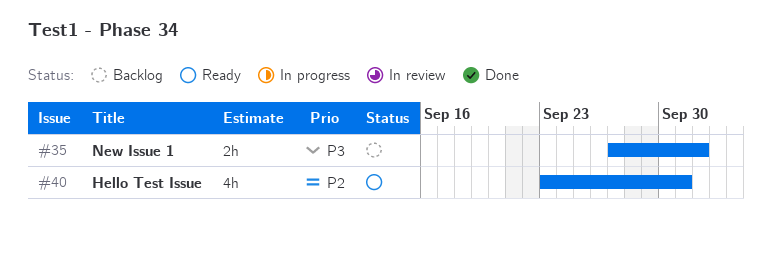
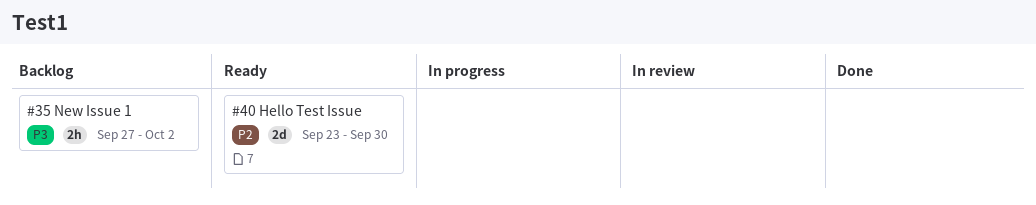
#40, estimate: 4h -> 2d
#40, due: Oct 1 -> Sep 30

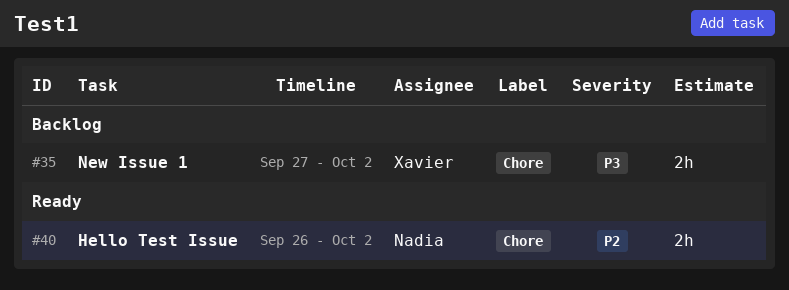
#40, estimate: 2d -> 2h
#40, start: Sep 23 -> Sep 26
#40, due: Sep 30 -> Oct 2

